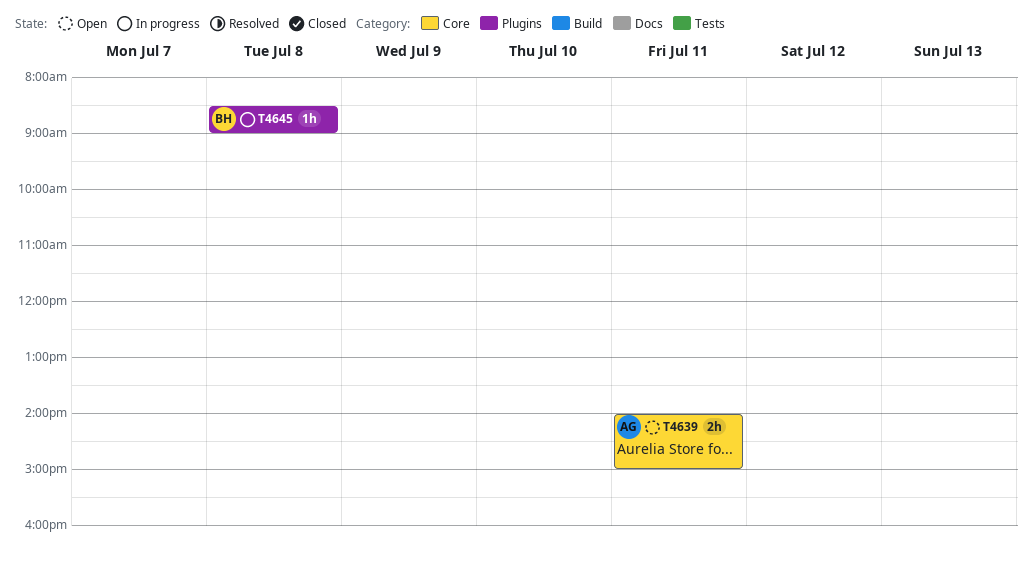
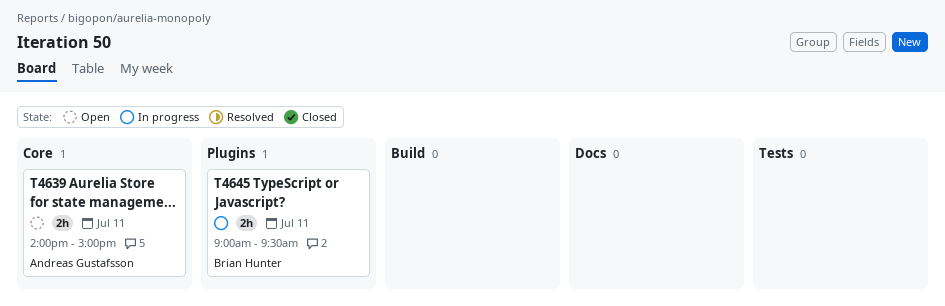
T4645, estimate: 1h -> 2h
T4645, day: Jul 8 -> Jul 11
T4645, begins: 08:30 -> 09:00
T4645, ends: 09:00 -> 09:30

